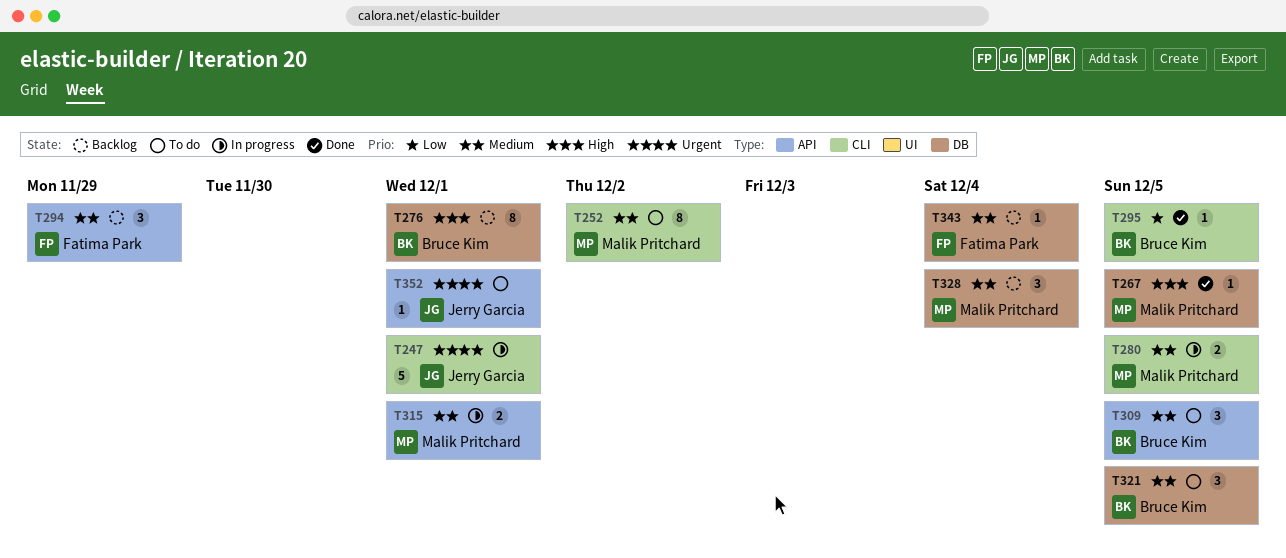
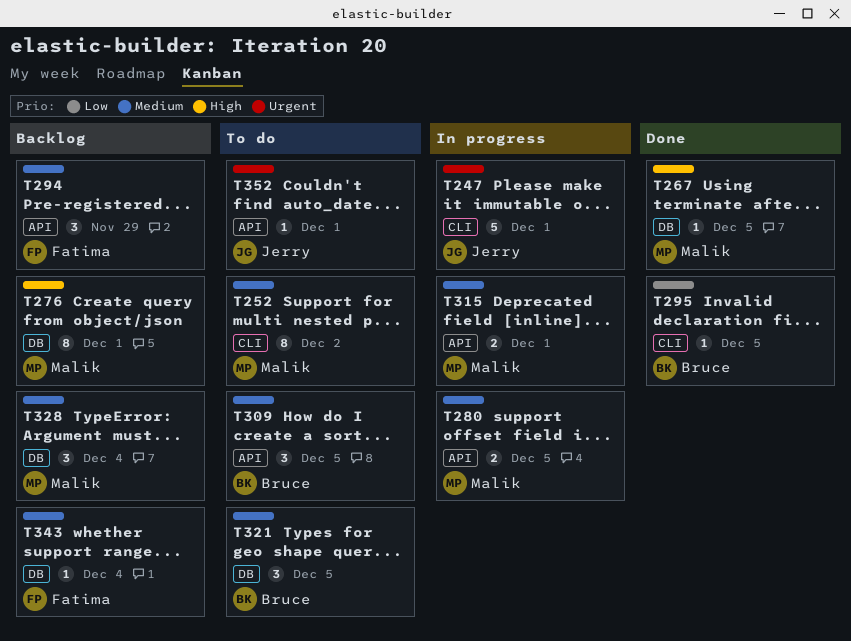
T276, owner: Bruce Kim -> Malik Pritchard
T280, label: CLI -> API

